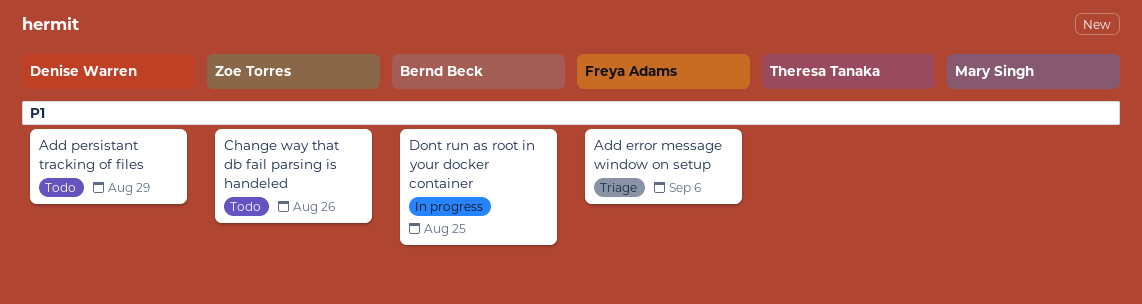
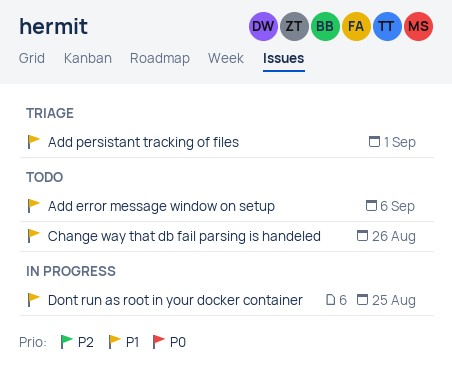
Add error message window on setup, status: Triage -> Todo
Add persistant tracking of files, status: Todo -> Triage
Add persistant tracking of files, due: Aug 29 -> Sep 1

